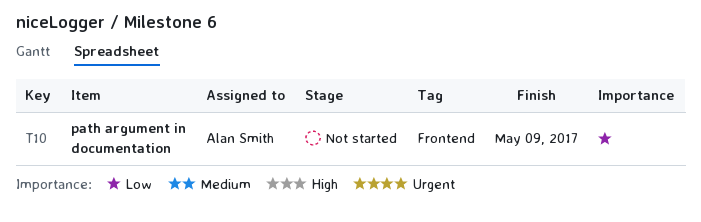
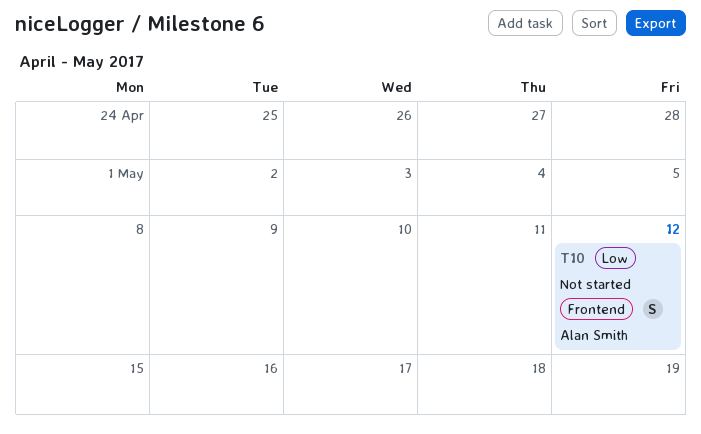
T10, due: May 9 -> May 12

